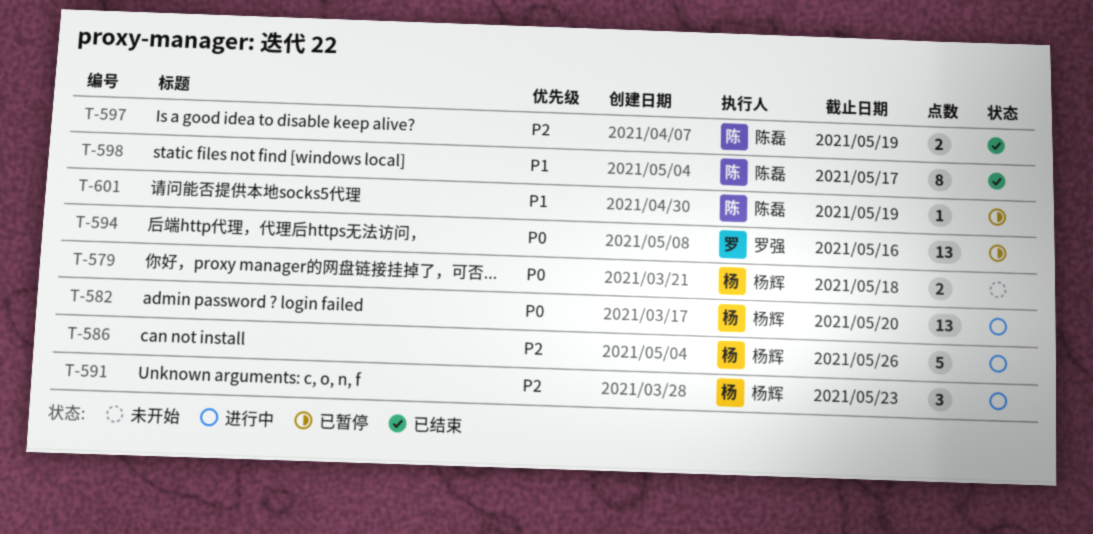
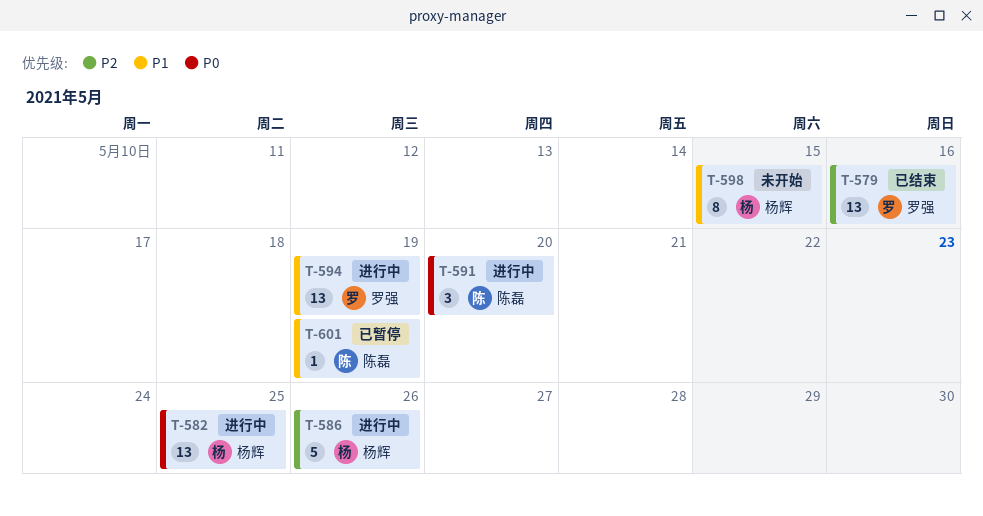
T-579, status: 未开始 -> 已结束
T-579, owner: 杨辉 -> 罗强
T-579, priority: P0 -> P2
T-579, estimate: 2 -> 13
T-579, due: May 18 -> May 16
T-582, due: May 20 -> May 25
T-591, owner: 杨辉 -> 陈磊
T-591, priority: P2 -> P0
T-591, due: May 23 -> May 20
T-594, status: 已暂停 -> 进行中
T-594, priority: P0 -> P1
T-594, due: May 16 -> May 19
T-597: present -> none
T-598, status: 已结束 -> 未开始
T-598, owner: 陈磊 -> 杨辉
T-598, due: May 17 -> May 15

